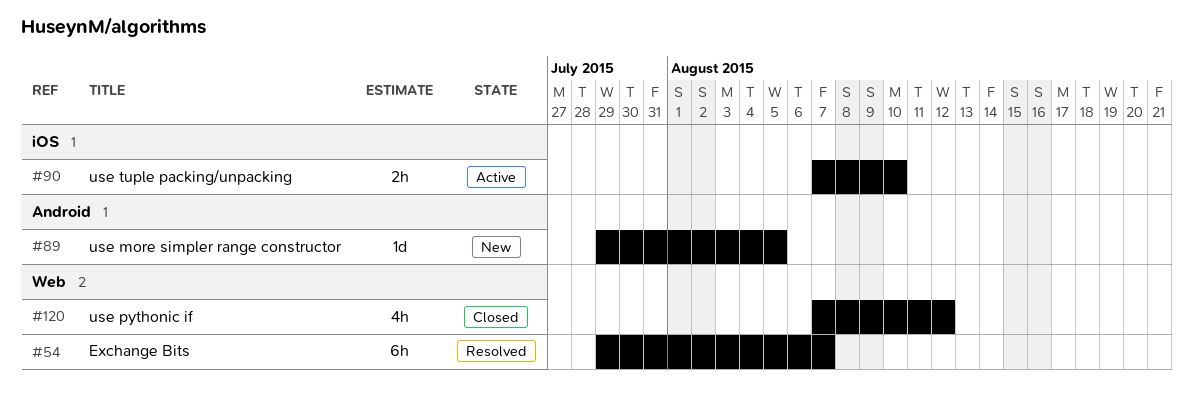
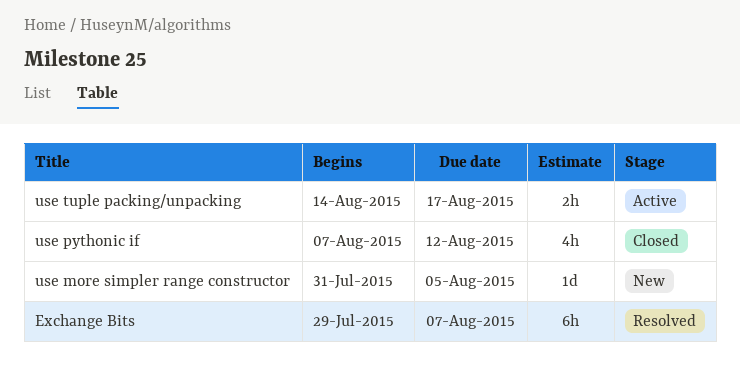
use more simpler range constructor, start: Jul 29 -> Jul 31
use tuple packing/unpacking, start: Aug 7 -> Aug 14
use tuple packing/unpacking, due: Aug 10 -> Aug 17

